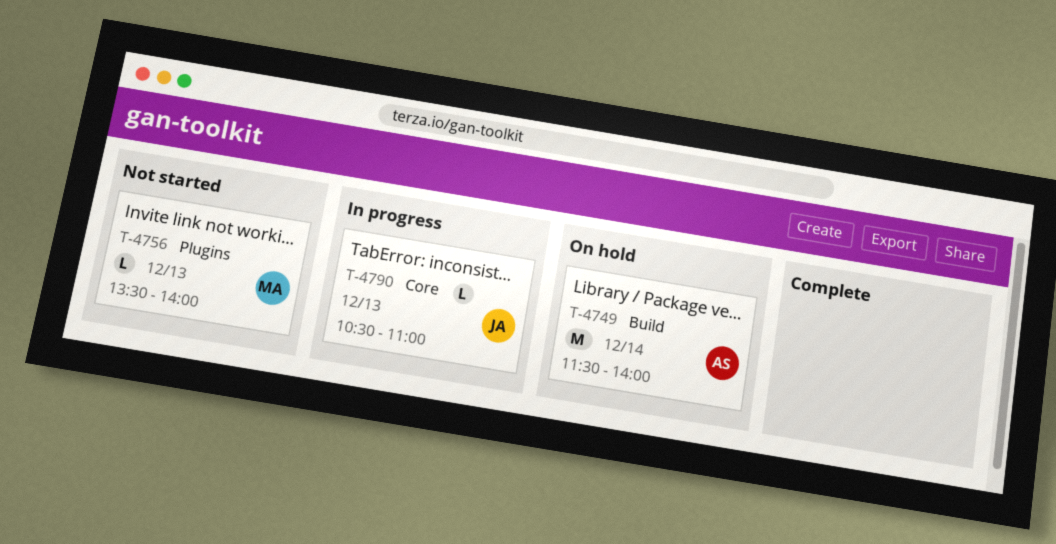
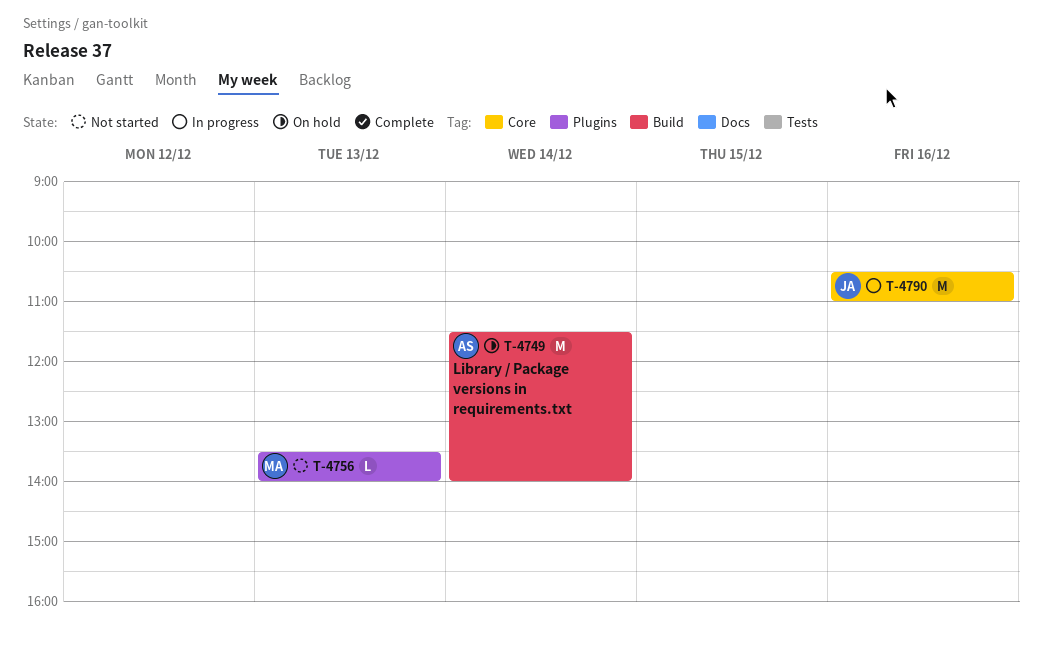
T-4790, estimate: L -> M
T-4790, day: Dec 13 -> Dec 16

